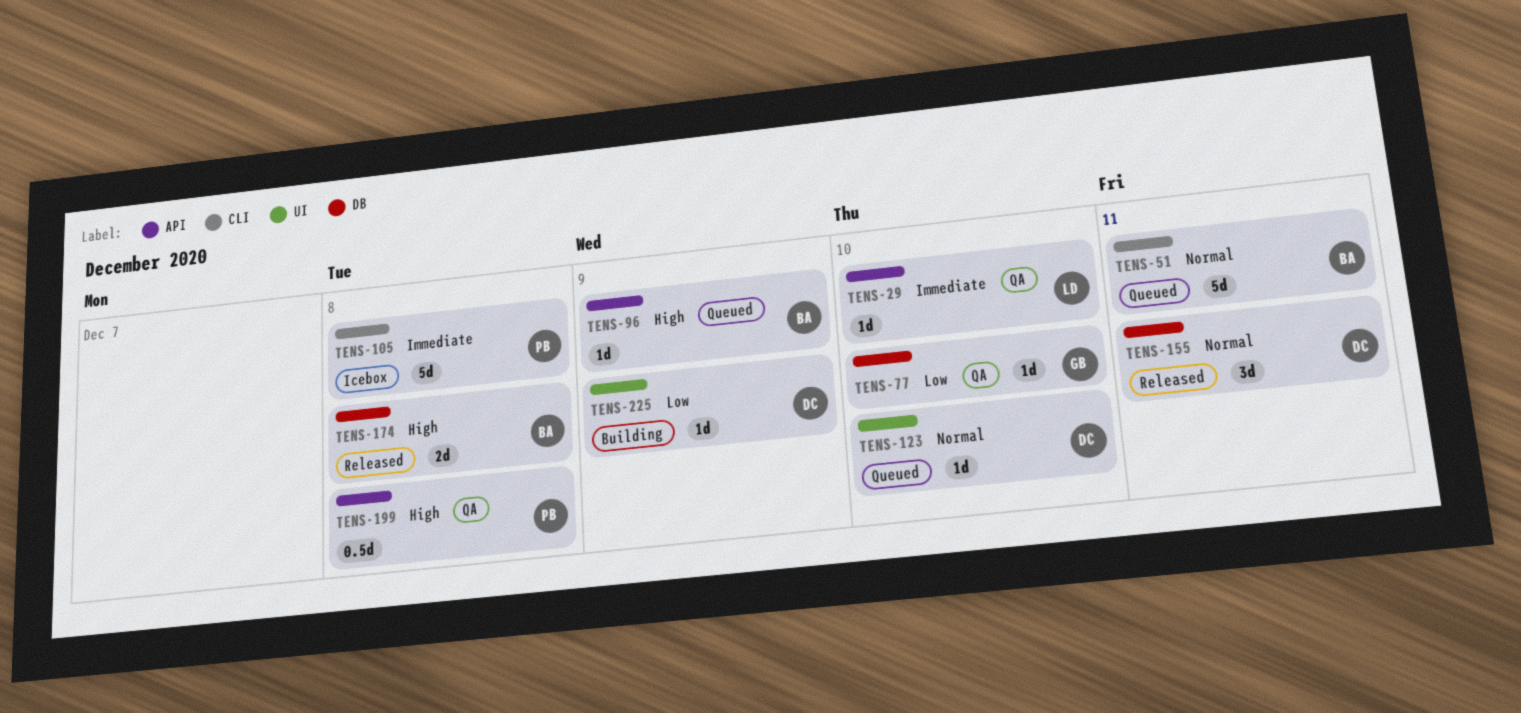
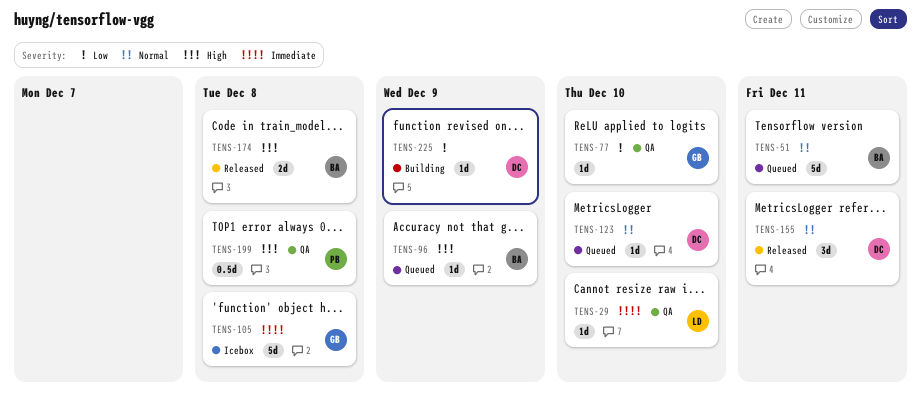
TENS-105, owner: PB -> GB

